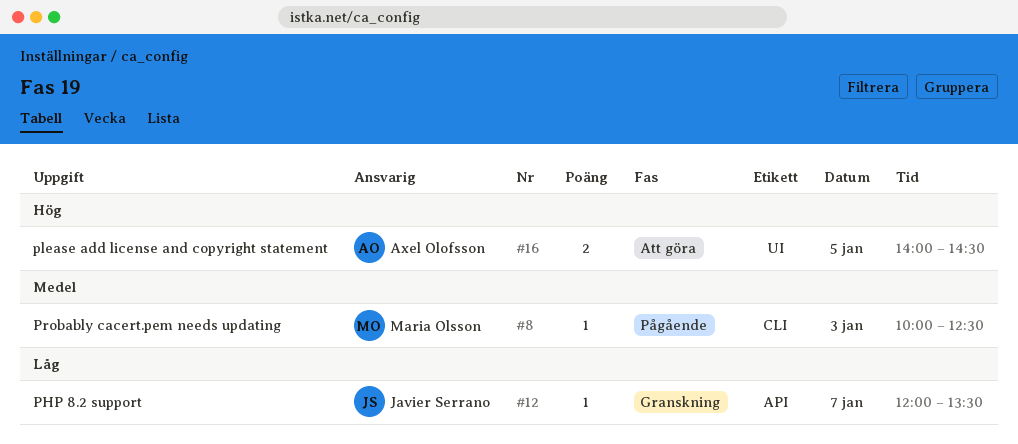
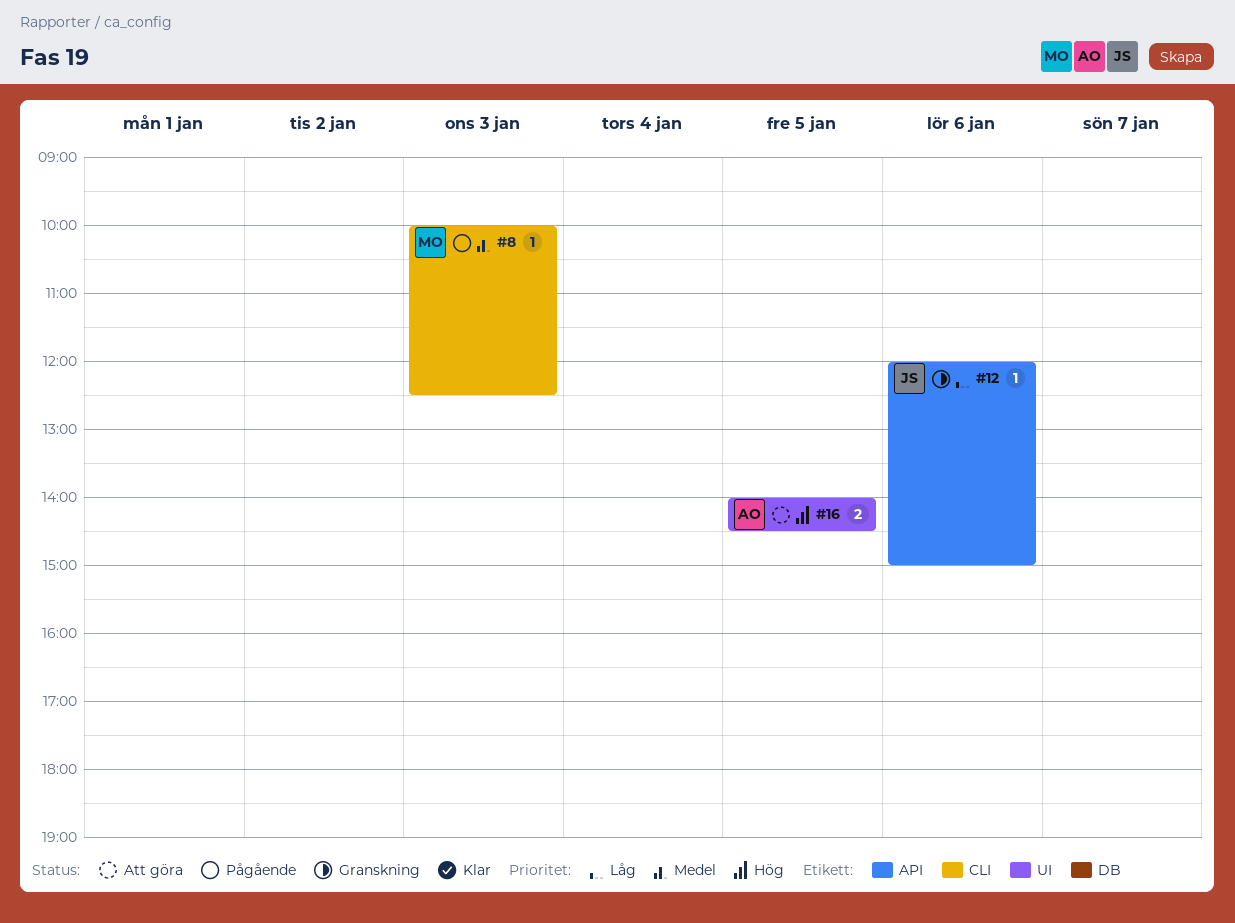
#12, day: Jan 7 -> Jan 6
#12, ends: 13:30 -> 15:00

